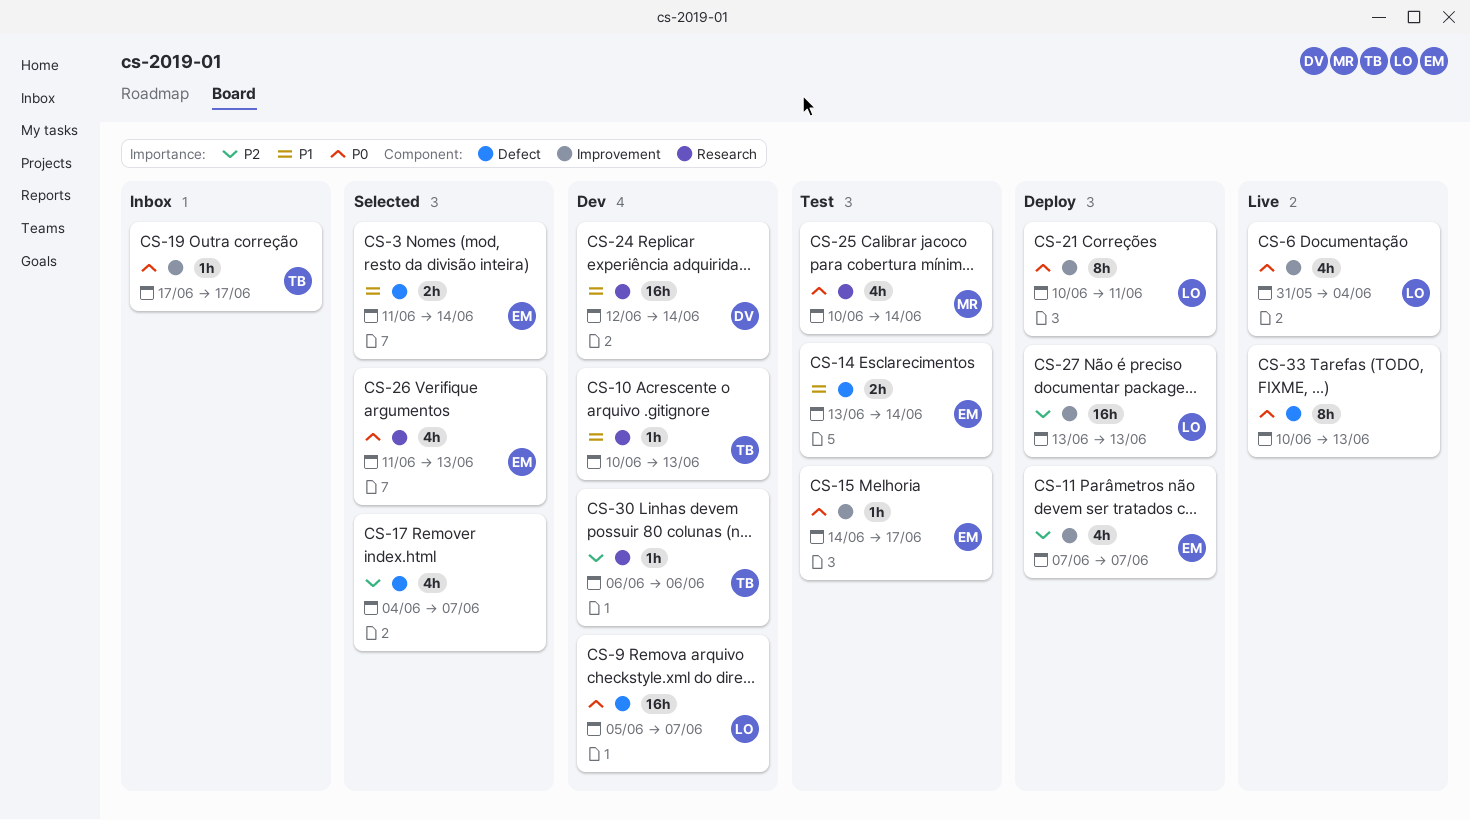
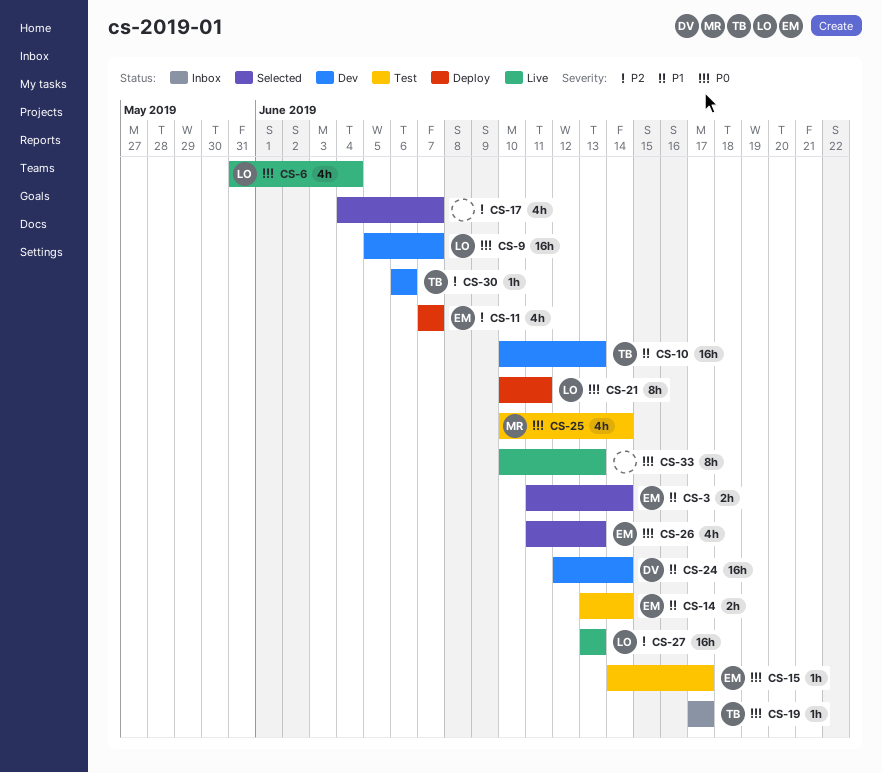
CS-10, estimate: 1h -> 16h
CS-27, status: Deploy -> Live

